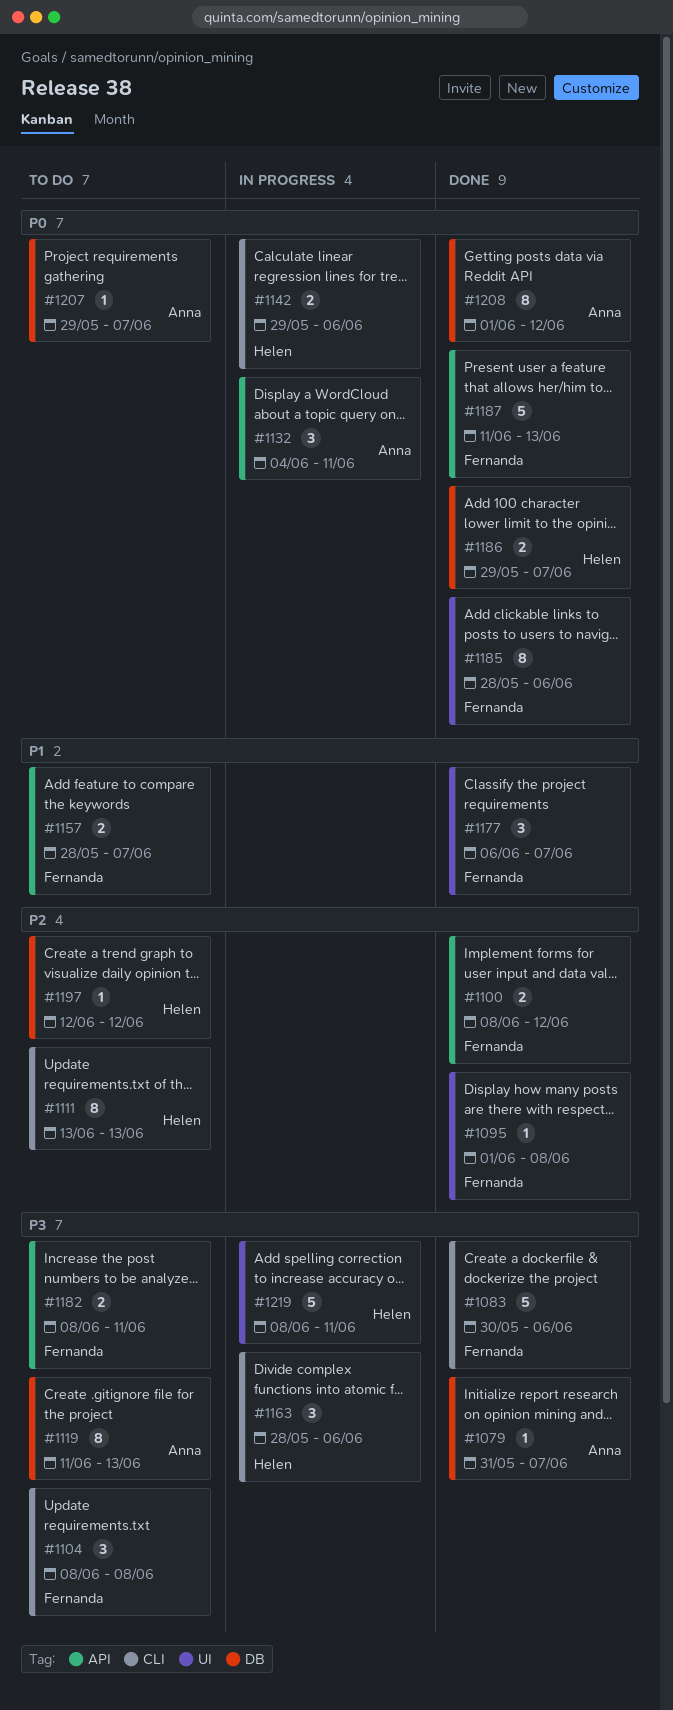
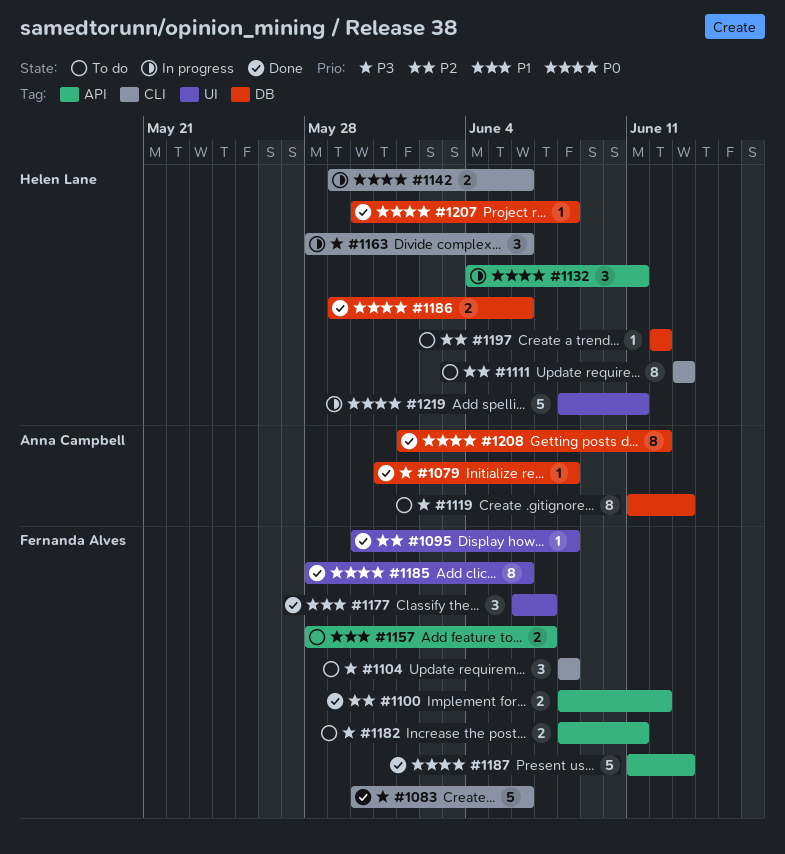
#1079, due: Jun 7 -> Jun 8
#1095, start: Jun 1 -> May 30
#1132, owner: Anna Campbell -> Helen Lane
#1186, due: Jun 7 -> Jun 6
#1207, status: To do -> Done
#1207, owner: Anna Campbell -> Helen Lane
#1207, start: May 29 -> May 30
#1207, due: Jun 7 -> Jun 8
#1219, priority: P3 -> P0

